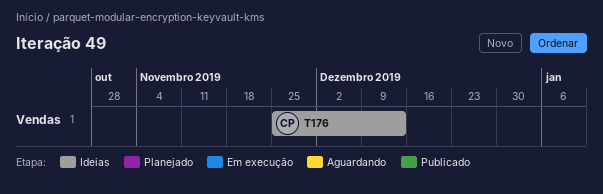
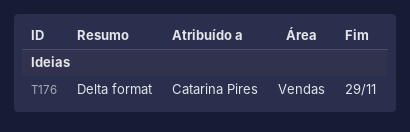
T176, due: Dec 13 -> Nov 29

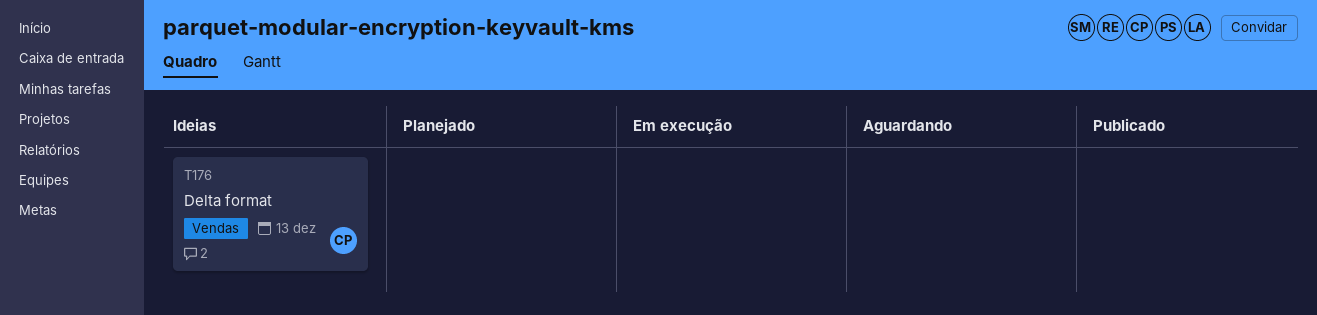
T176, due: Nov 29 -> Dec 13

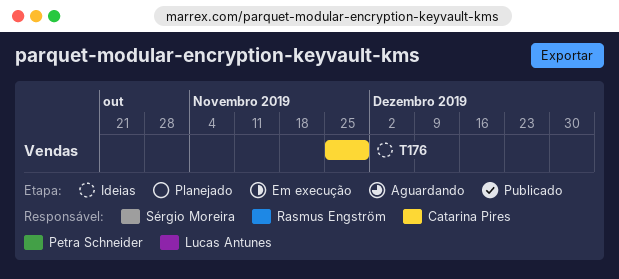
T176, due: Dec 13 -> Nov 29

